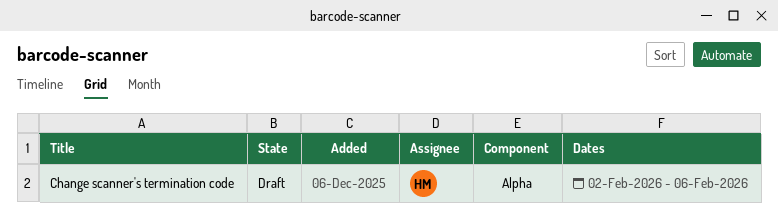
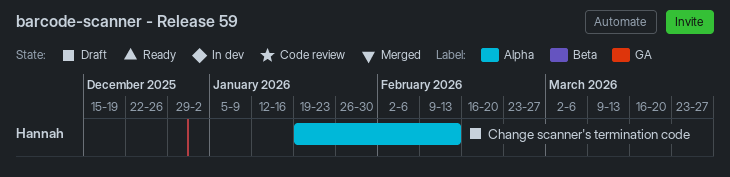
Change scanner's termination code, start: Feb 2 -> Jan 19
Change scanner's termination code, due: Feb 6 -> Feb 13

